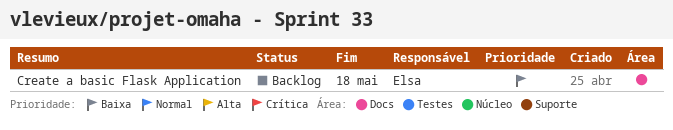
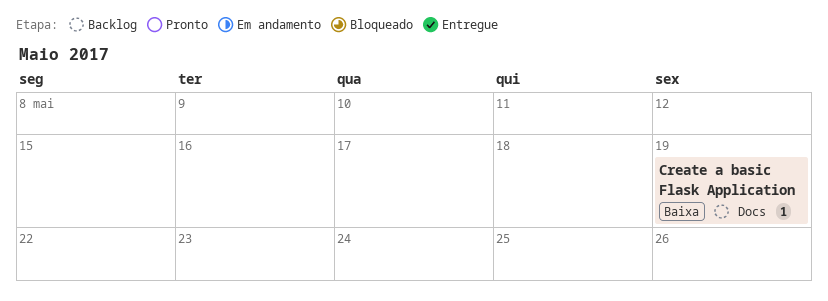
Create a basic Flask Application, due: May 18 -> May 19

